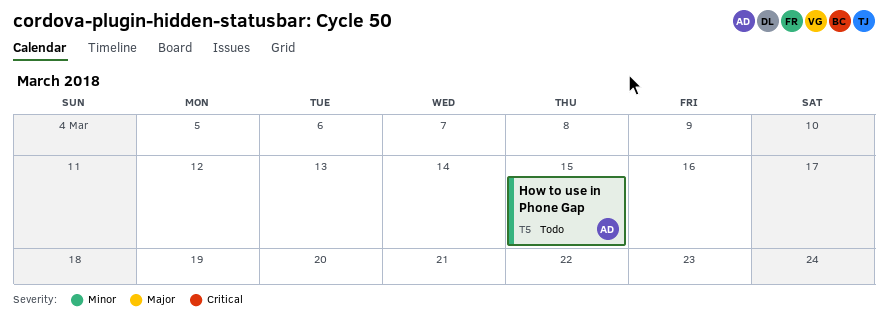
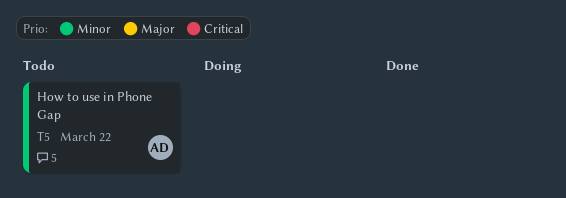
T5, due: Mar 15 -> Mar 22

